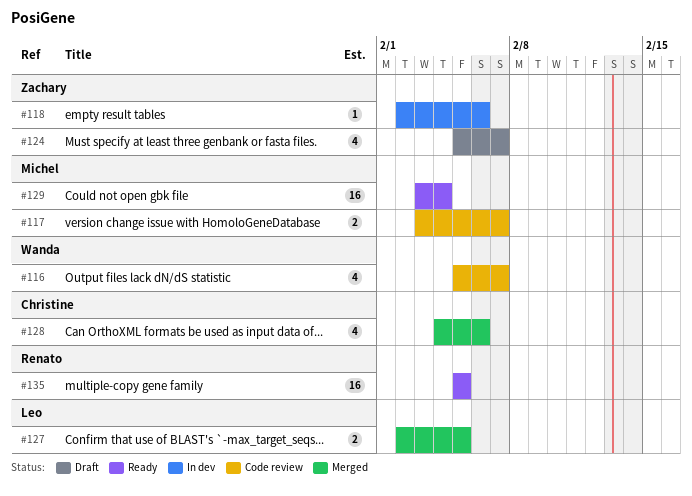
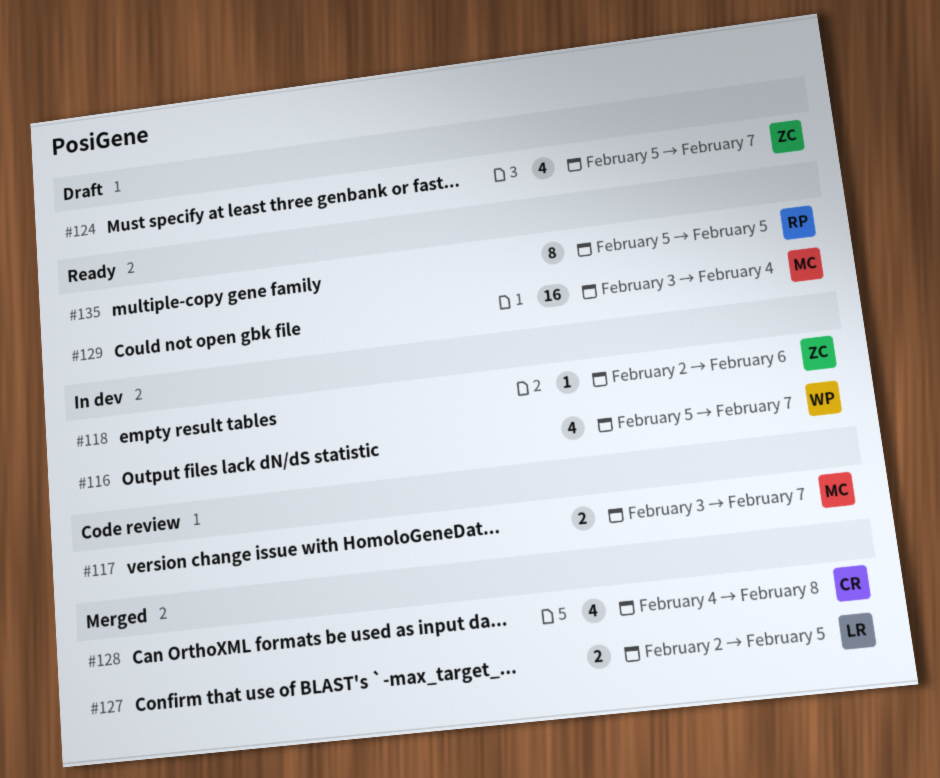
#116, status: Code review -> In dev
#128, due: Feb 6 -> Feb 8
#135, estimate: 16 -> 8

